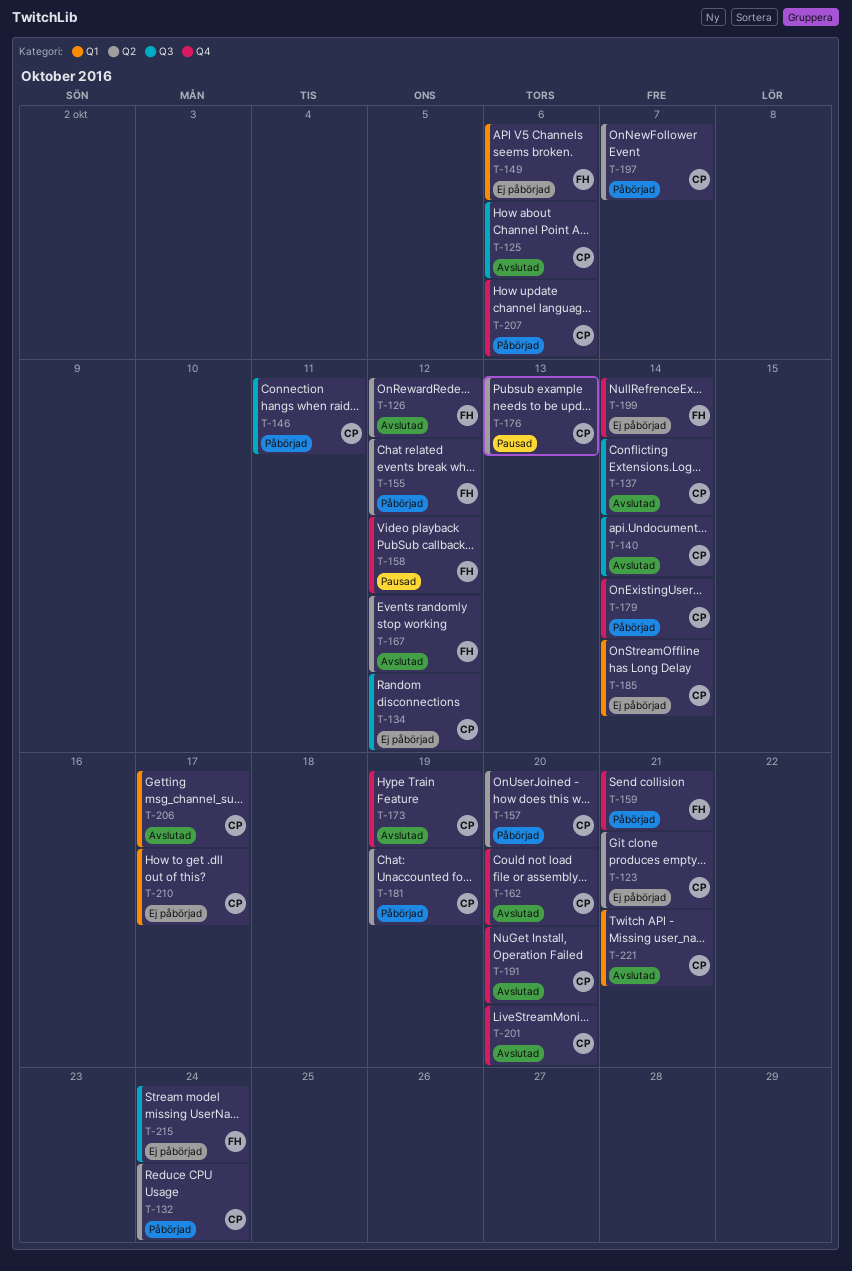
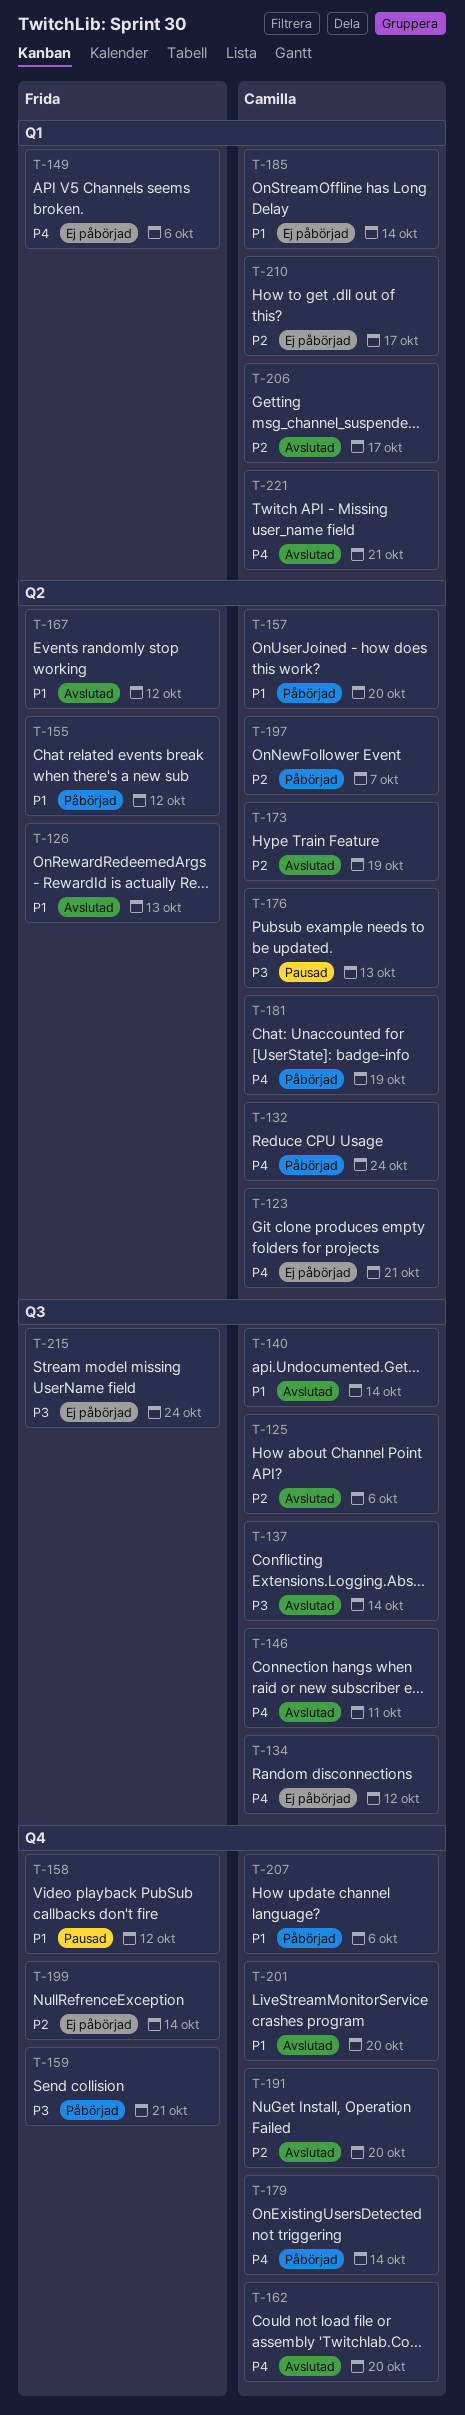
T-126, due: Oct 12 -> Oct 13
T-146, status: Påbörjad -> Avslutad
T-173, label: Q4 -> Q2

